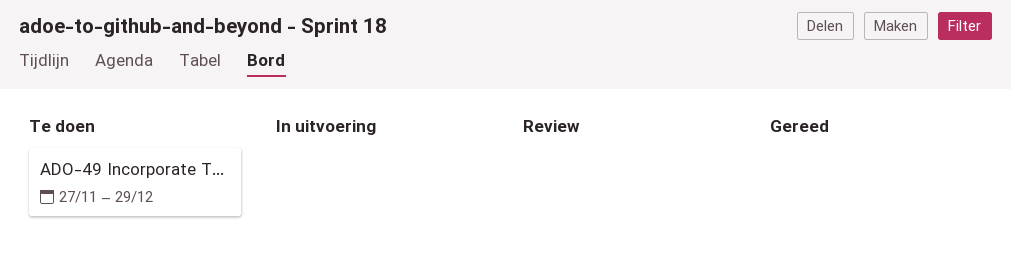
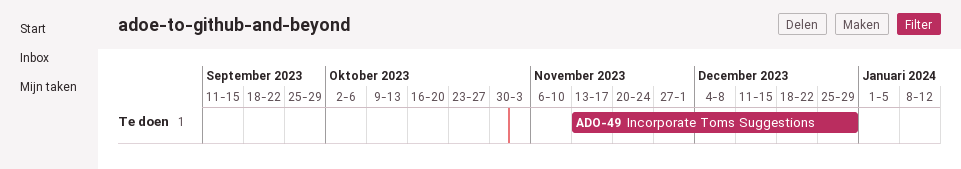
ADO-49, start: Nov 27 -> Nov 13

